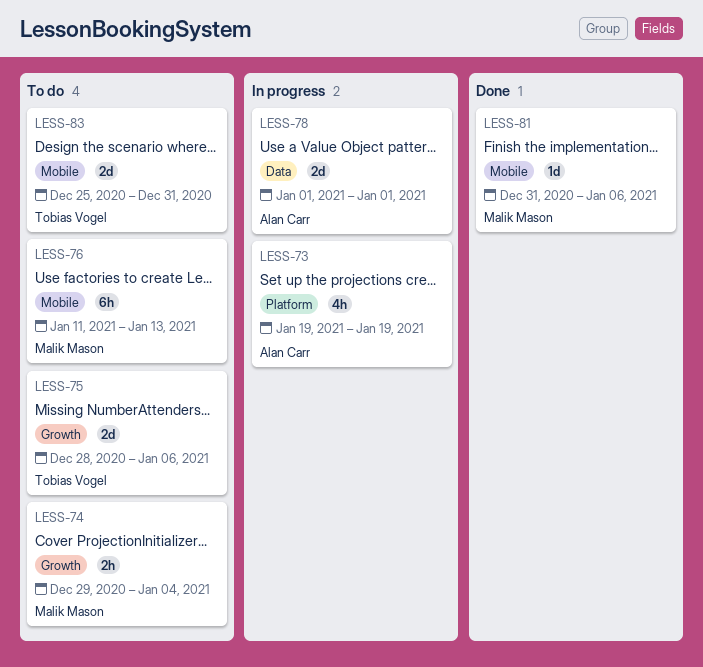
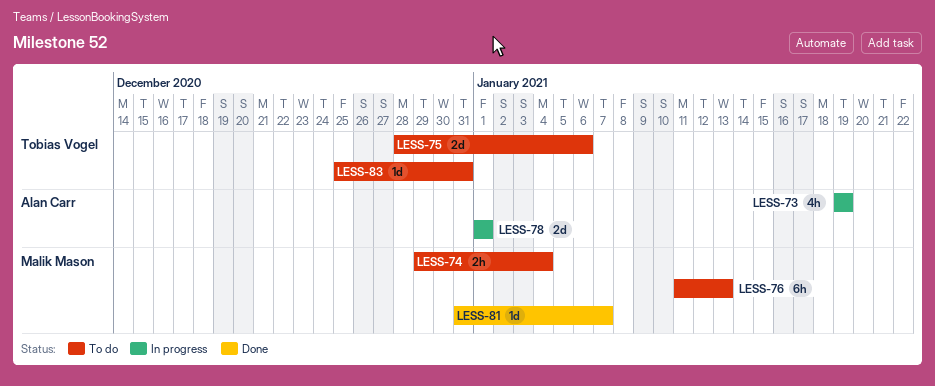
LESS-81, due: Jan 6 -> Jan 7
LESS-83, estimate: 2d -> 1d

